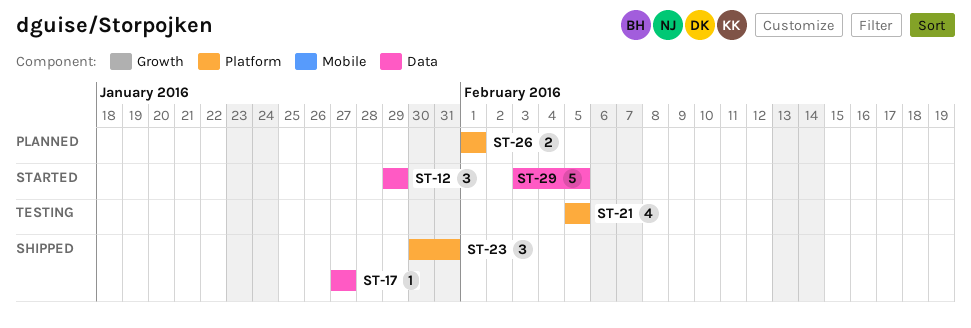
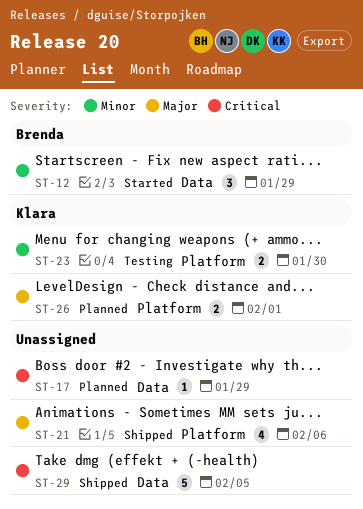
ST-17, status: Shipped -> Planned
ST-17, due: Jan 27 -> Jan 29
ST-21, status: Testing -> Shipped
ST-21, due: Feb 5 -> Feb 6
ST-23, status: Shipped -> Testing
ST-23, estimate: 3 -> 2
ST-23, due: Jan 31 -> Jan 30
ST-29, status: Started -> Shipped

